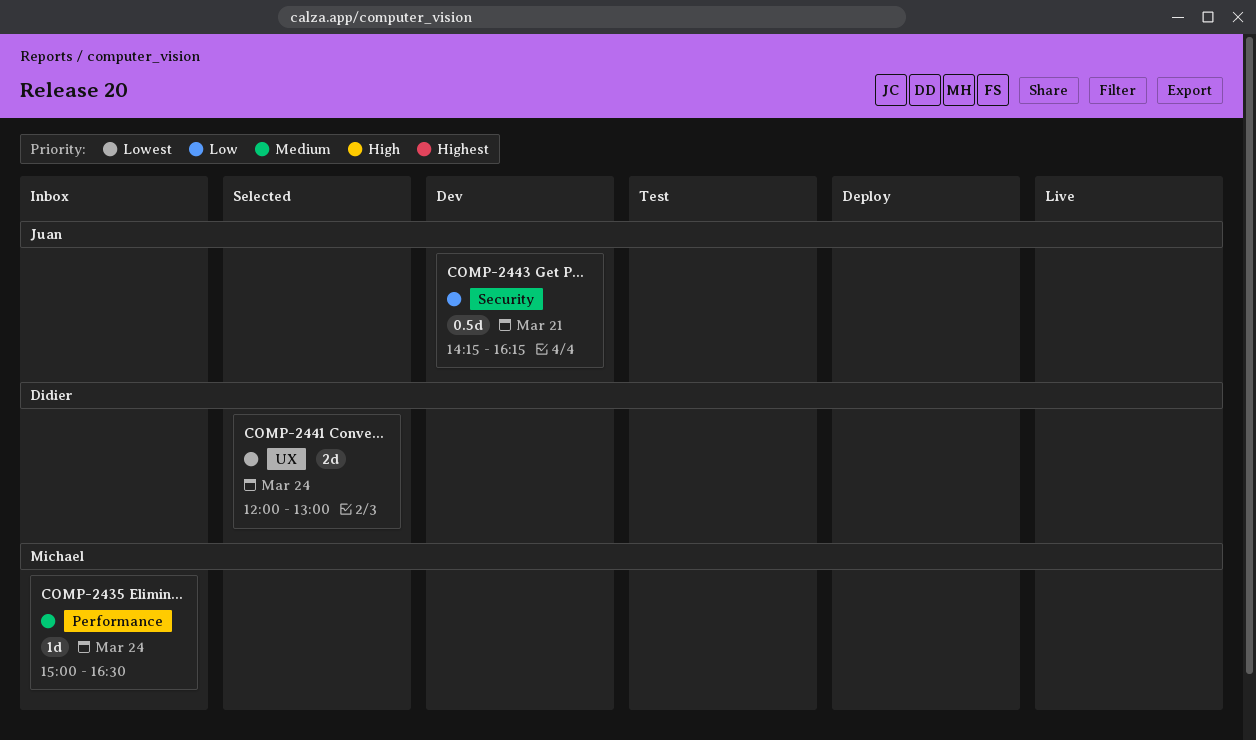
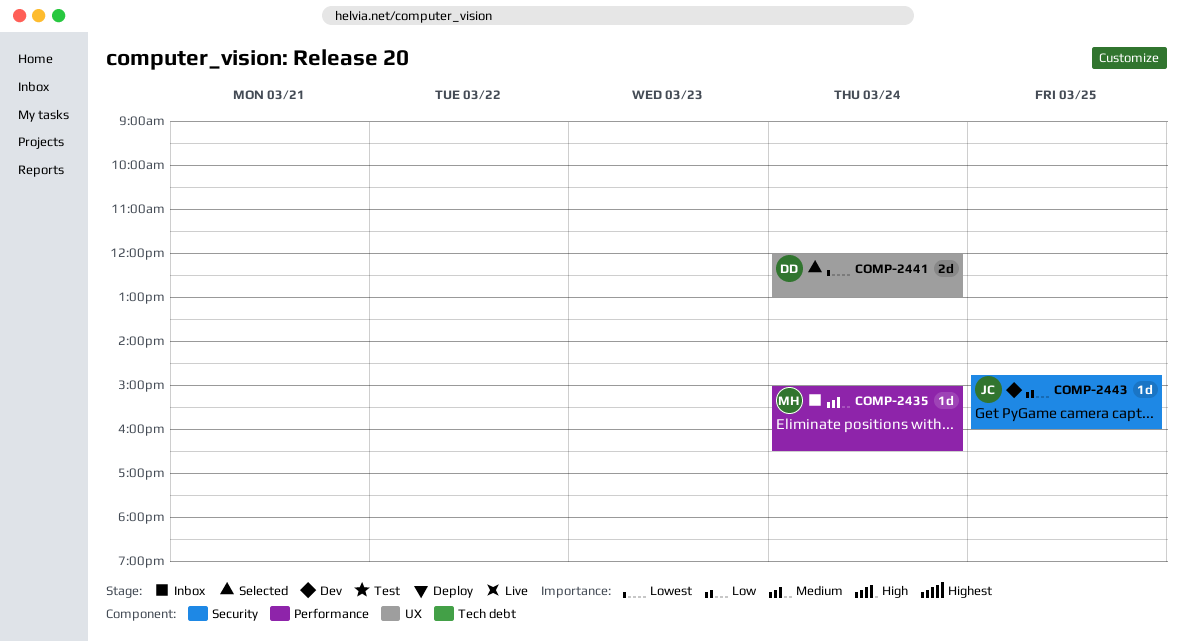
COMP-2443, estimate: 0.5d -> 1d
COMP-2443, day: Mar 21 -> Mar 25
COMP-2443, begins: 14:15 -> 14:45
COMP-2443, ends: 16:15 -> 16:00

